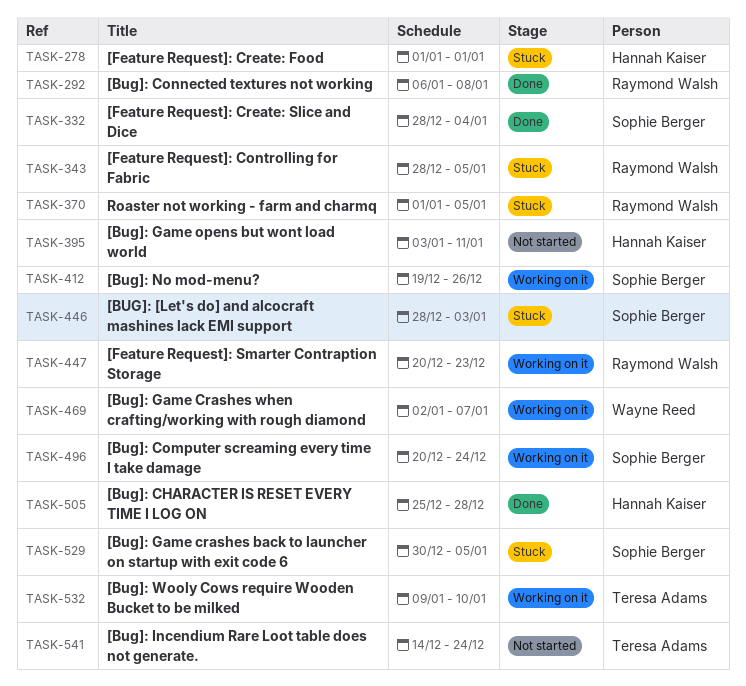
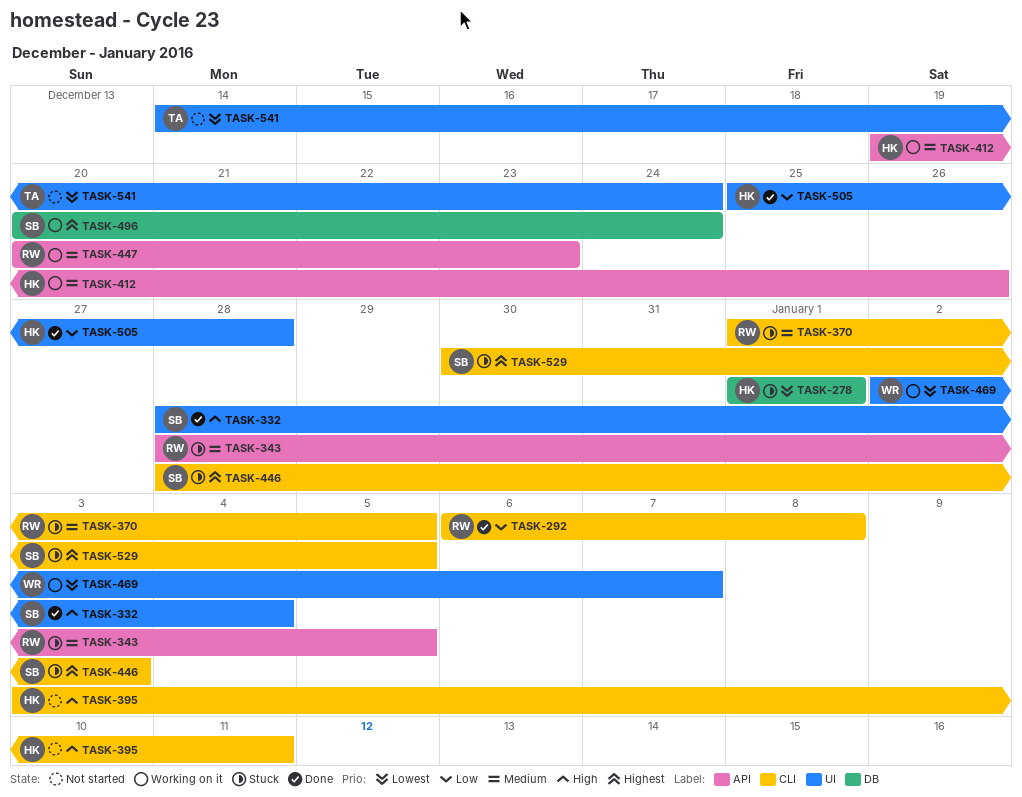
TASK-412, owner: Sophie Berger -> Hannah Kaiser
TASK-532: present -> none

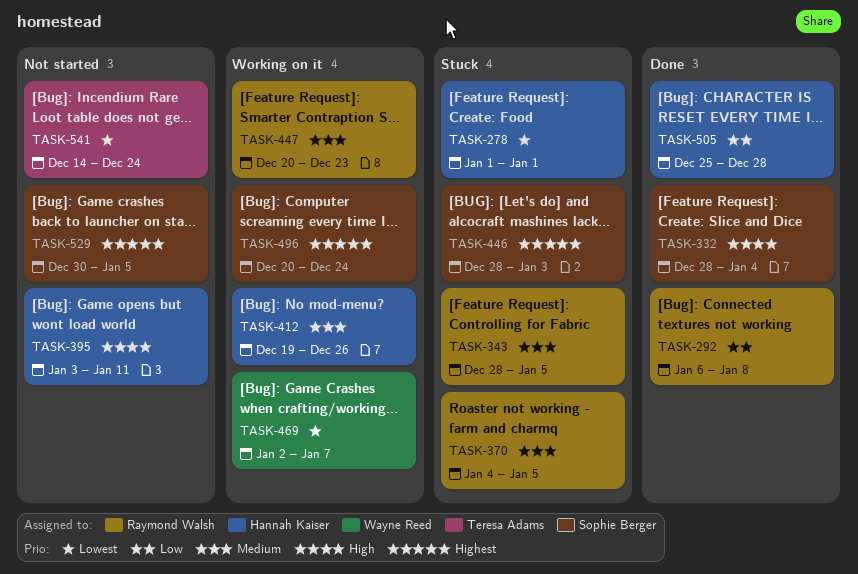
TASK-370, start: Jan 1 -> Jan 4
TASK-529, status: Stuck -> Not started

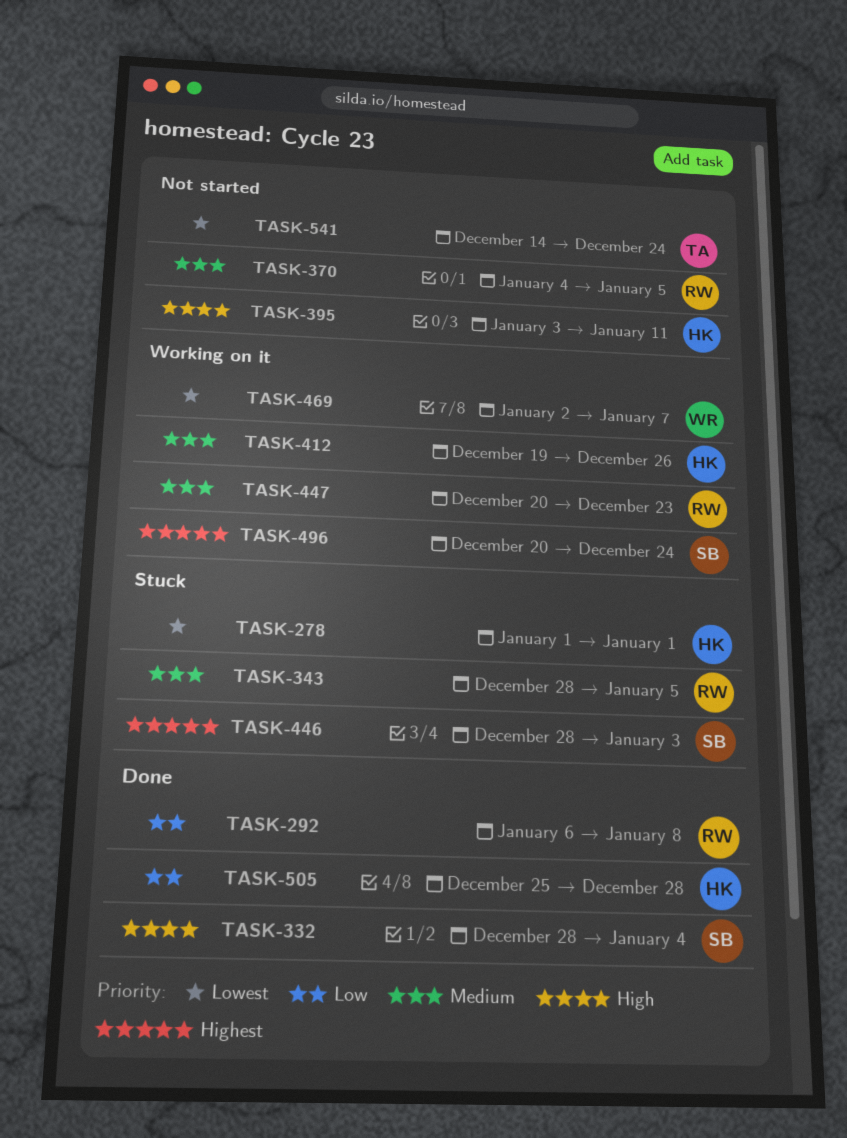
TASK-370, status: Stuck -> Not started
TASK-529: present -> none

